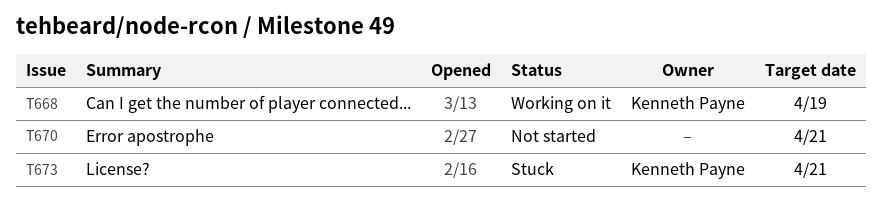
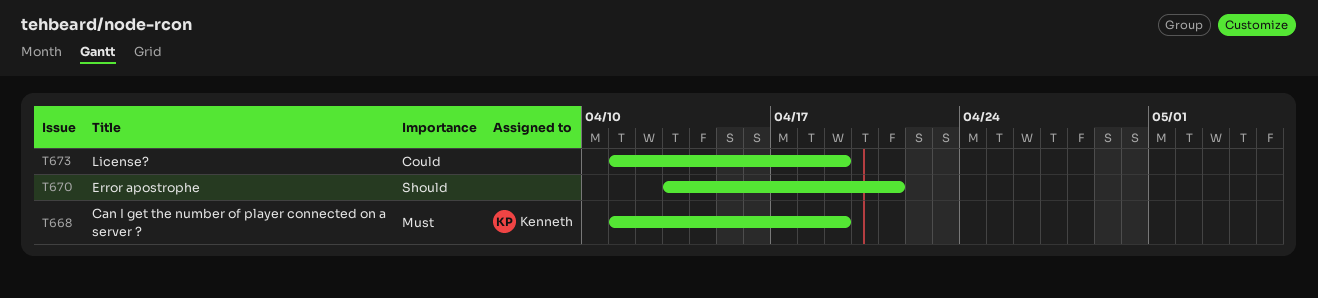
T673, owner: Kenneth Payne -> none
T673, due: Apr 21 -> Apr 19

